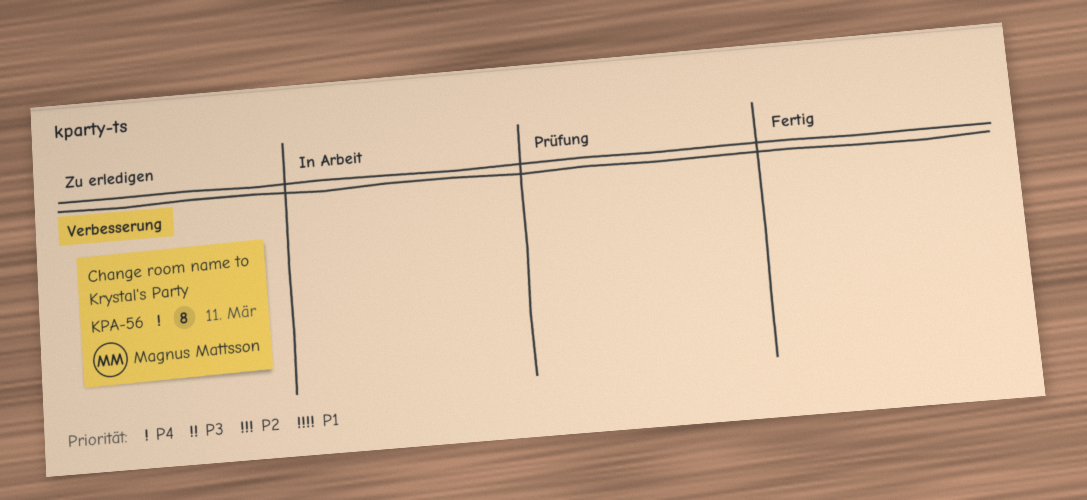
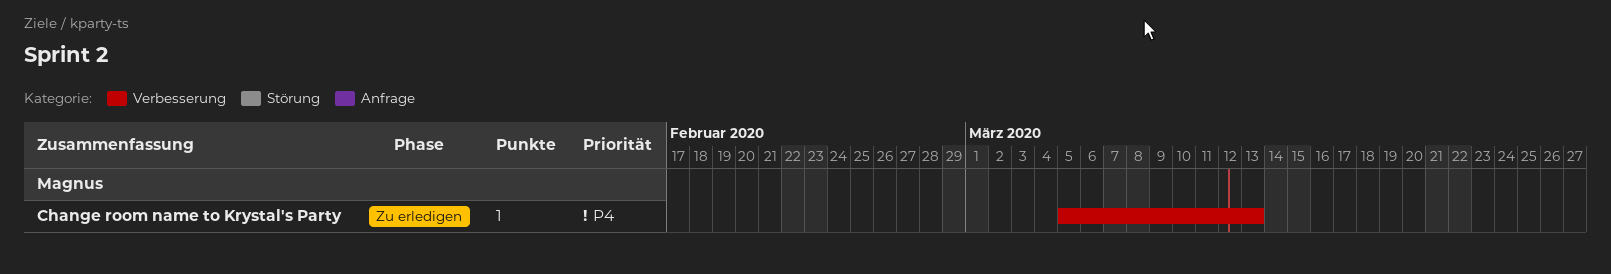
Change room name to Krystal's Party, estimate: 8 -> 1
Change room name to Krystal's Party, due: Mar 11 -> Mar 13

